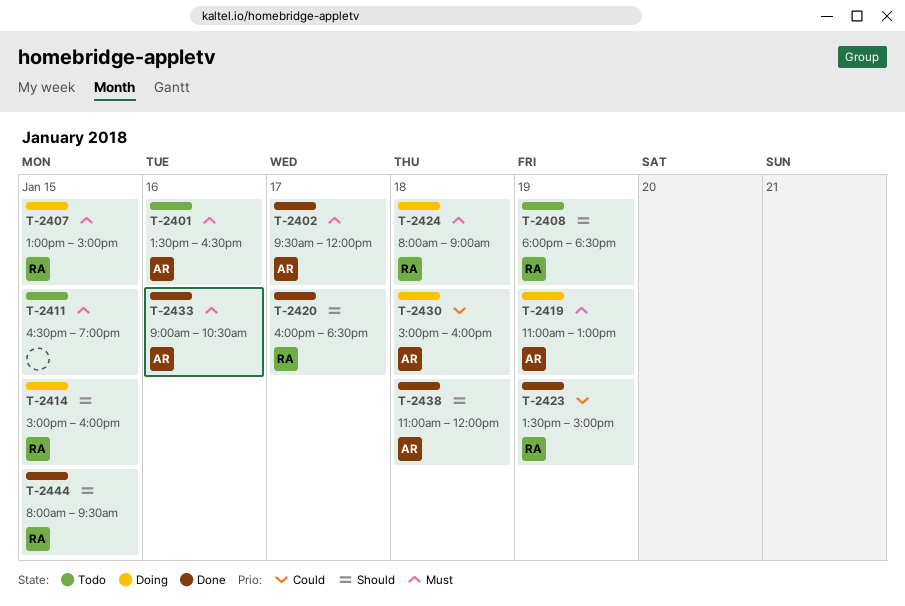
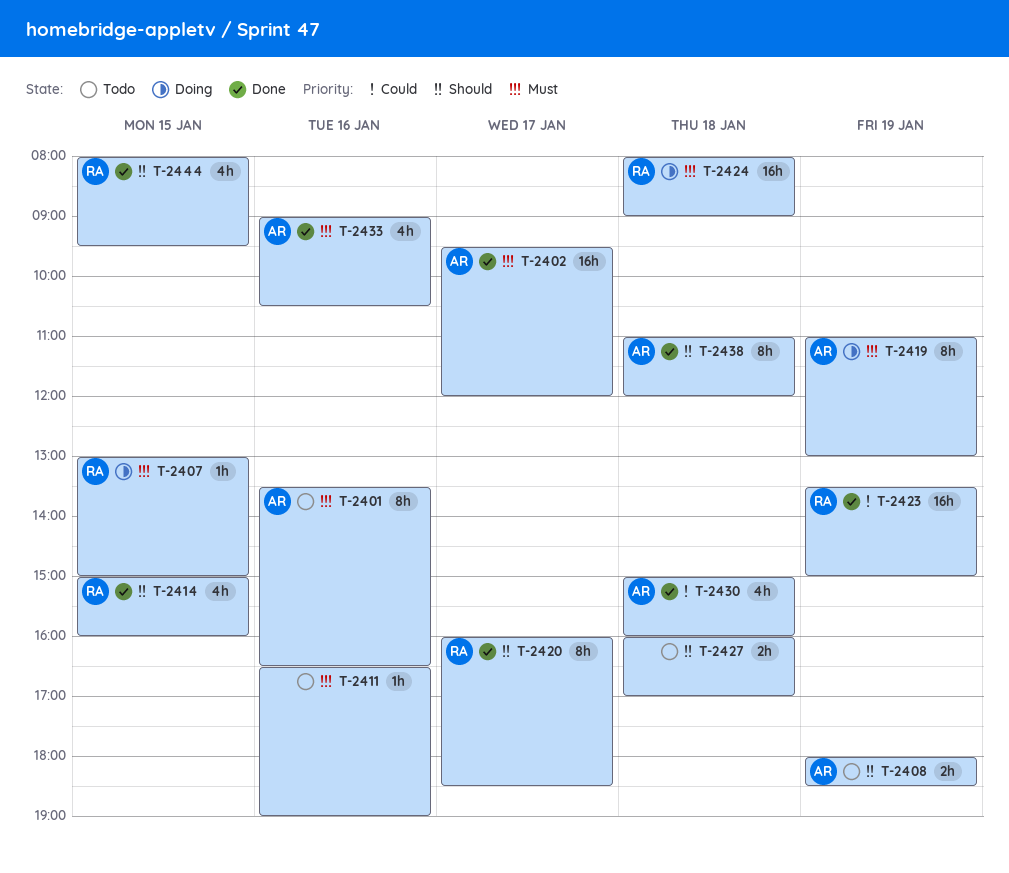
T-2408, owner: RA -> AR
T-2411, day: Jan 15 -> Jan 16
T-2414, status: Doing -> Done
T-2427: none -> present
T-2430, status: Doing -> Done

